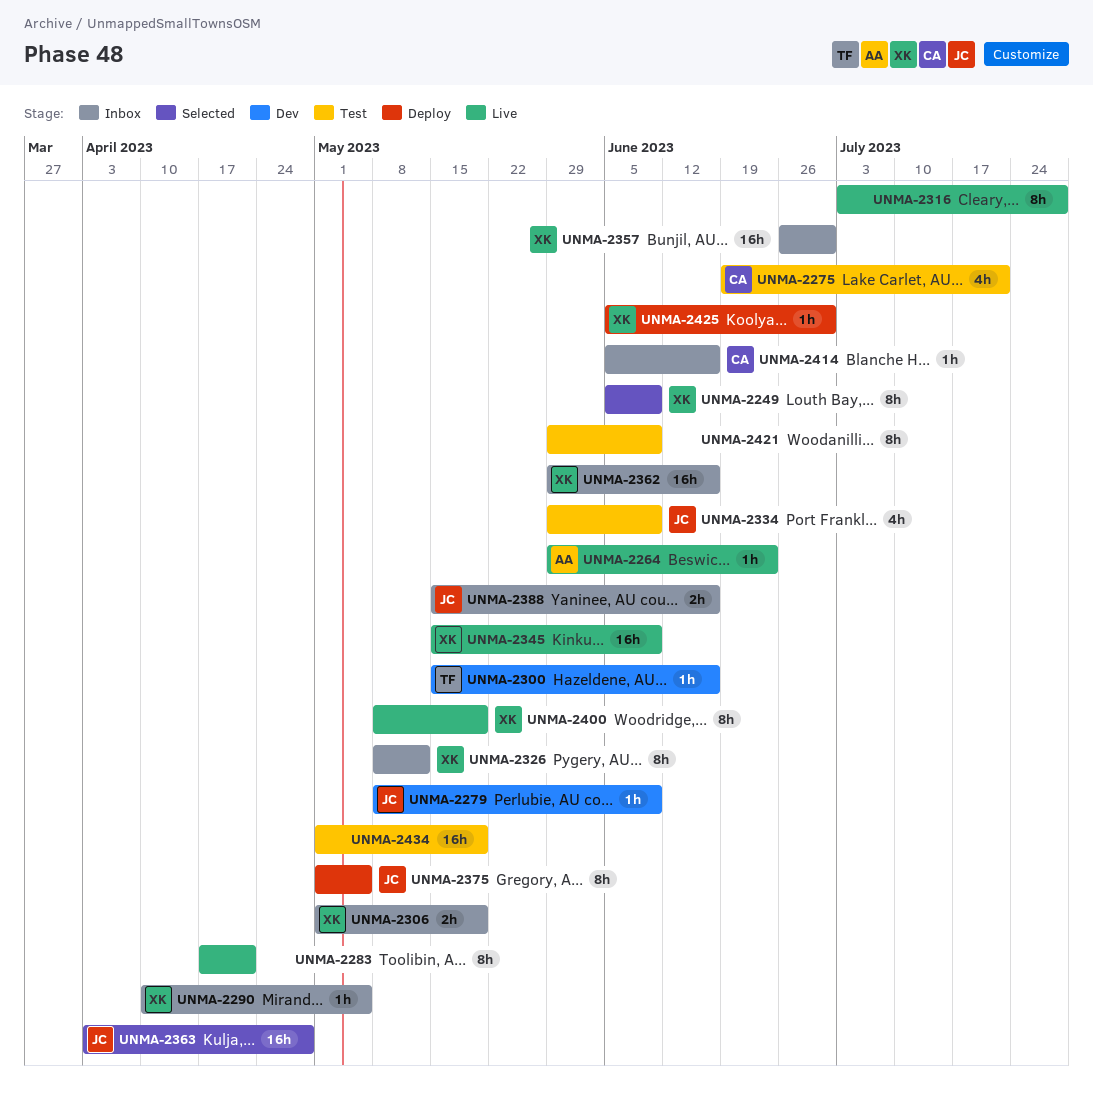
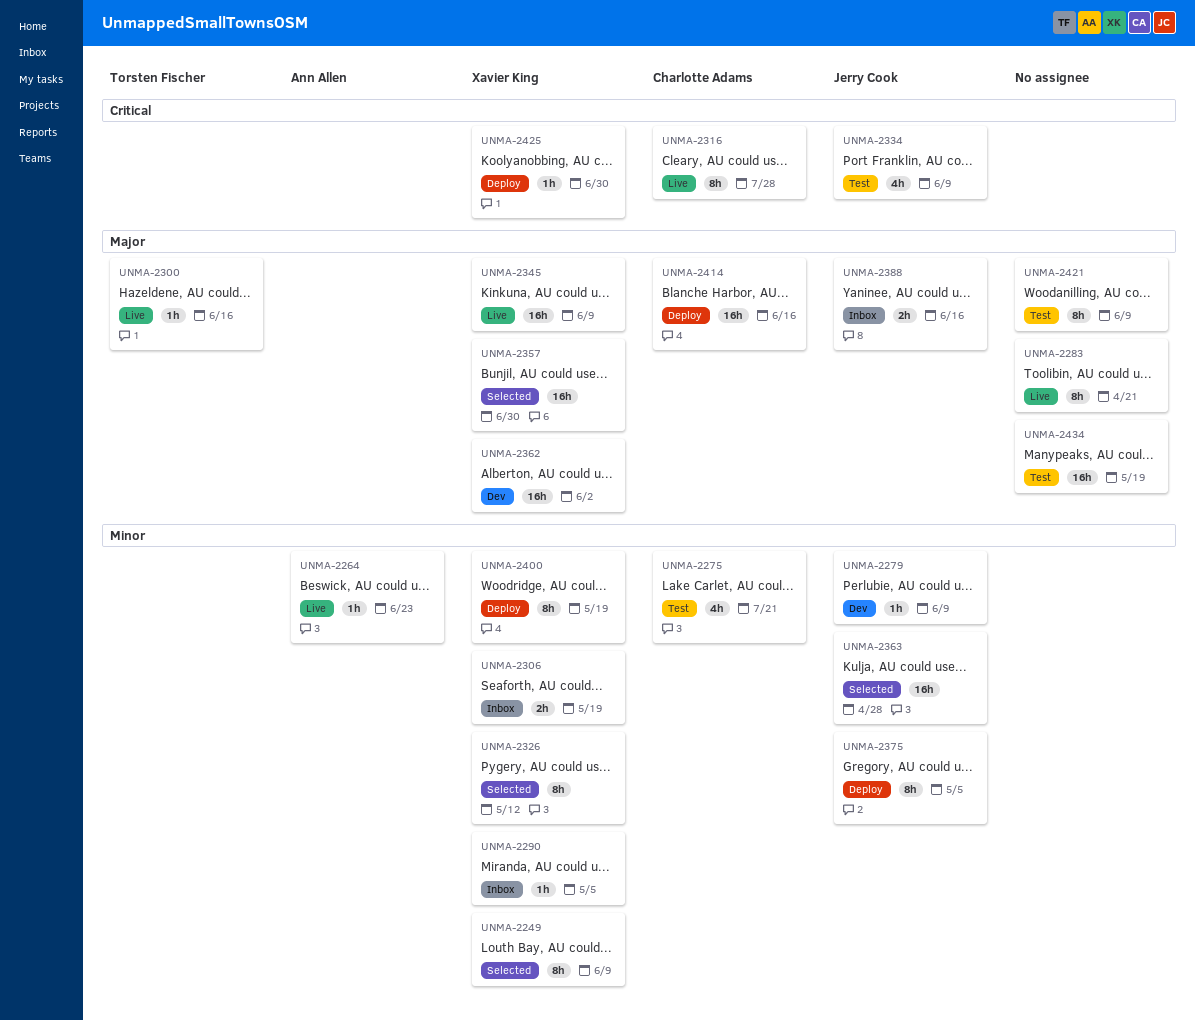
UNMA-2300, status: Dev -> Live
UNMA-2316, owner: none -> Charlotte Adams
UNMA-2326, status: Inbox -> Selected
UNMA-2357, status: Inbox -> Selected
UNMA-2362, status: Inbox -> Dev
UNMA-2362, due: Jun 16 -> Jun 2
UNMA-2400, status: Live -> Deploy
UNMA-2414, status: Inbox -> Deploy
UNMA-2414, estimate: 1h -> 16h

